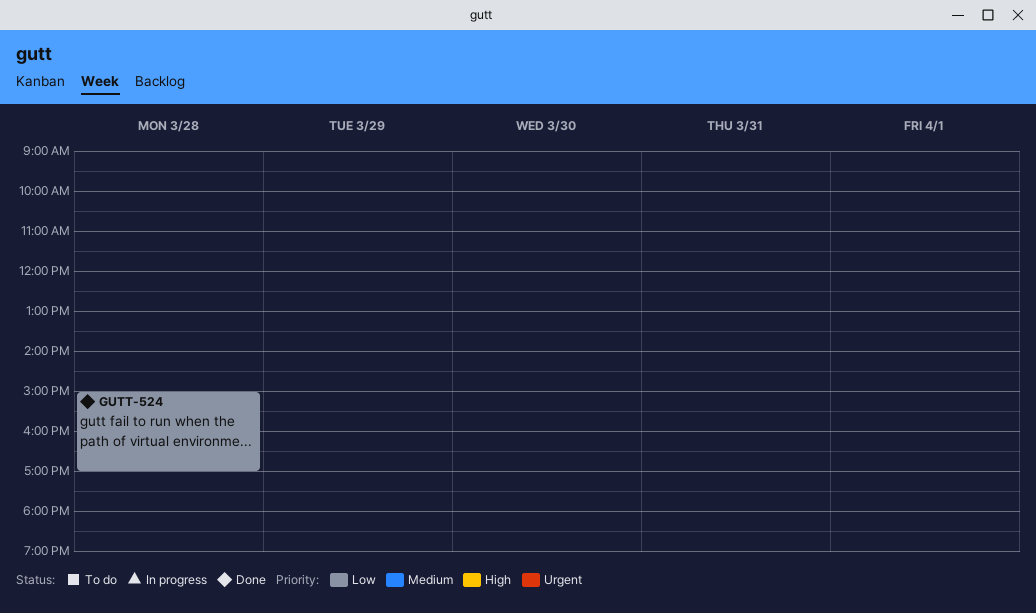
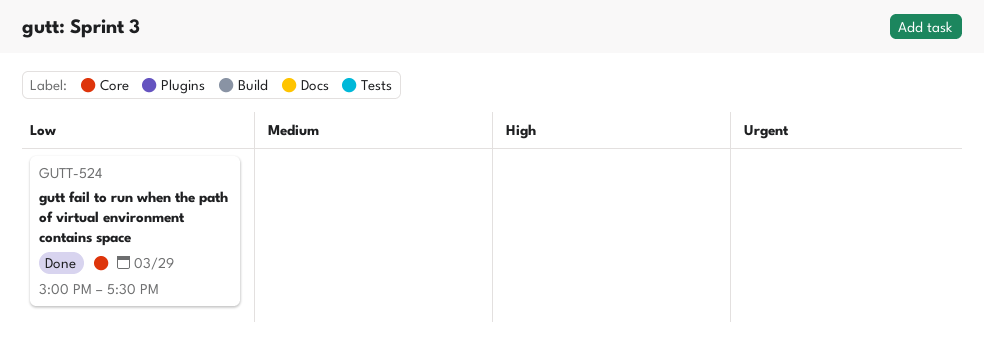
GUTT-524, day: Mar 28 -> Mar 29
GUTT-524, ends: 17:00 -> 17:30

